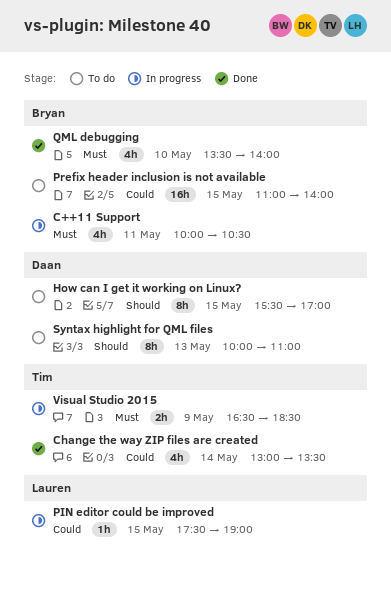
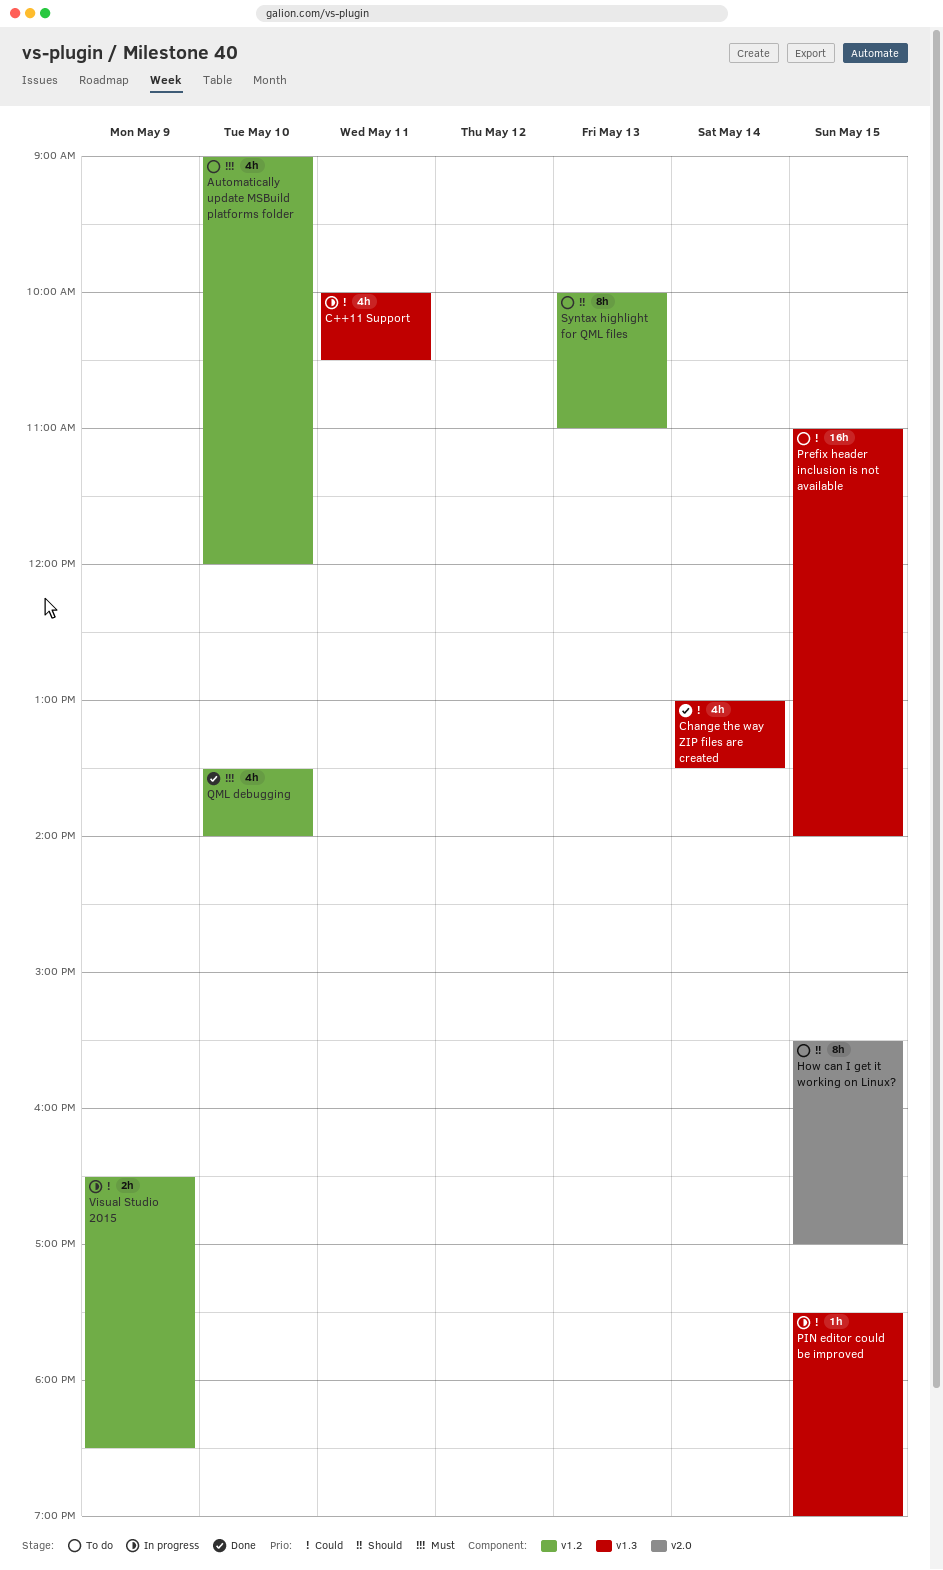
Automatically update MSBuild platforms folder: none -> present
C++11 Support, priority: Must -> Could
Visual Studio 2015, priority: Must -> Could

